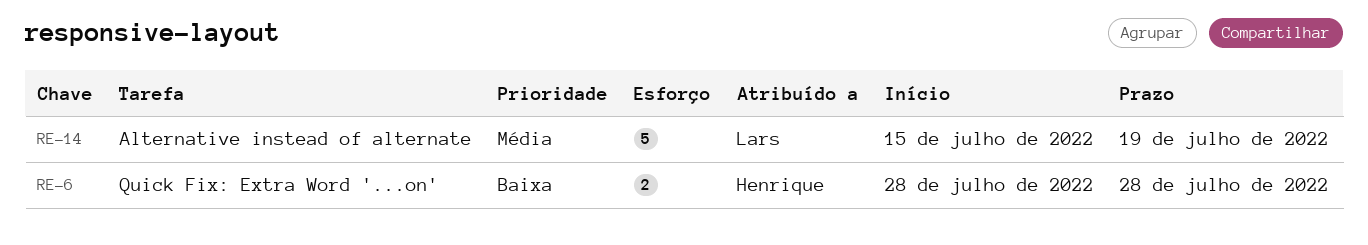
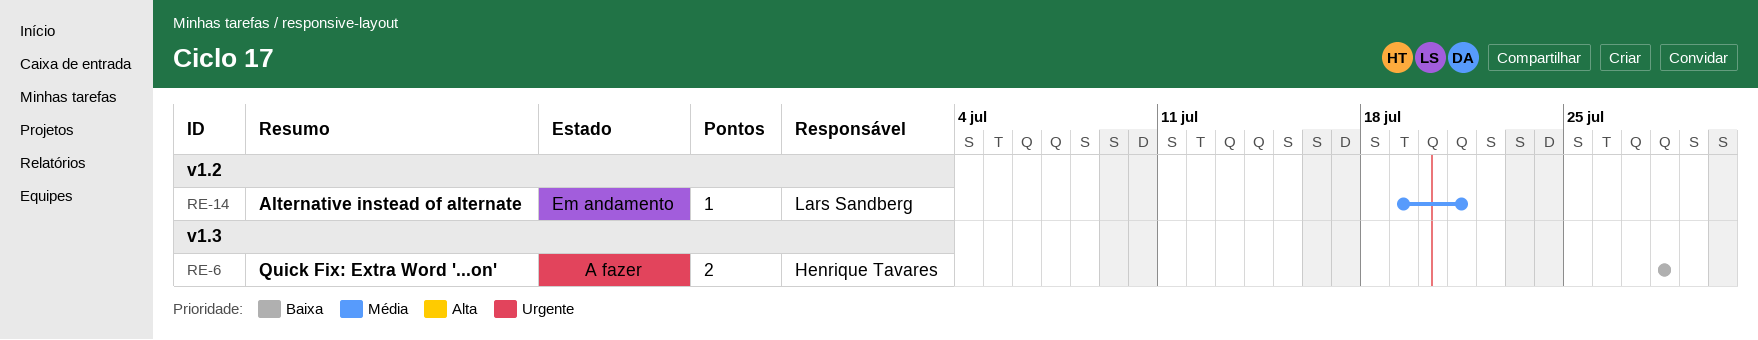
RE-14, estimate: 5 -> 1
RE-14, start: Jul 15 -> Jul 19
RE-14, due: Jul 19 -> Jul 21

